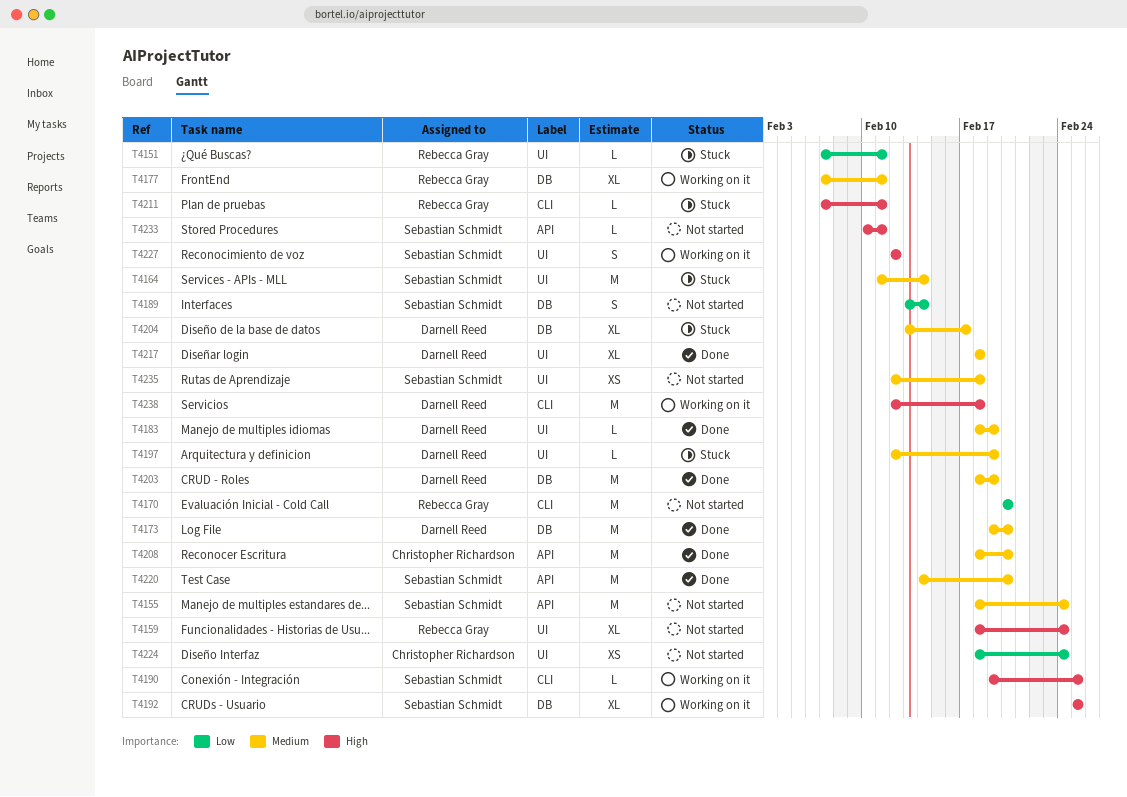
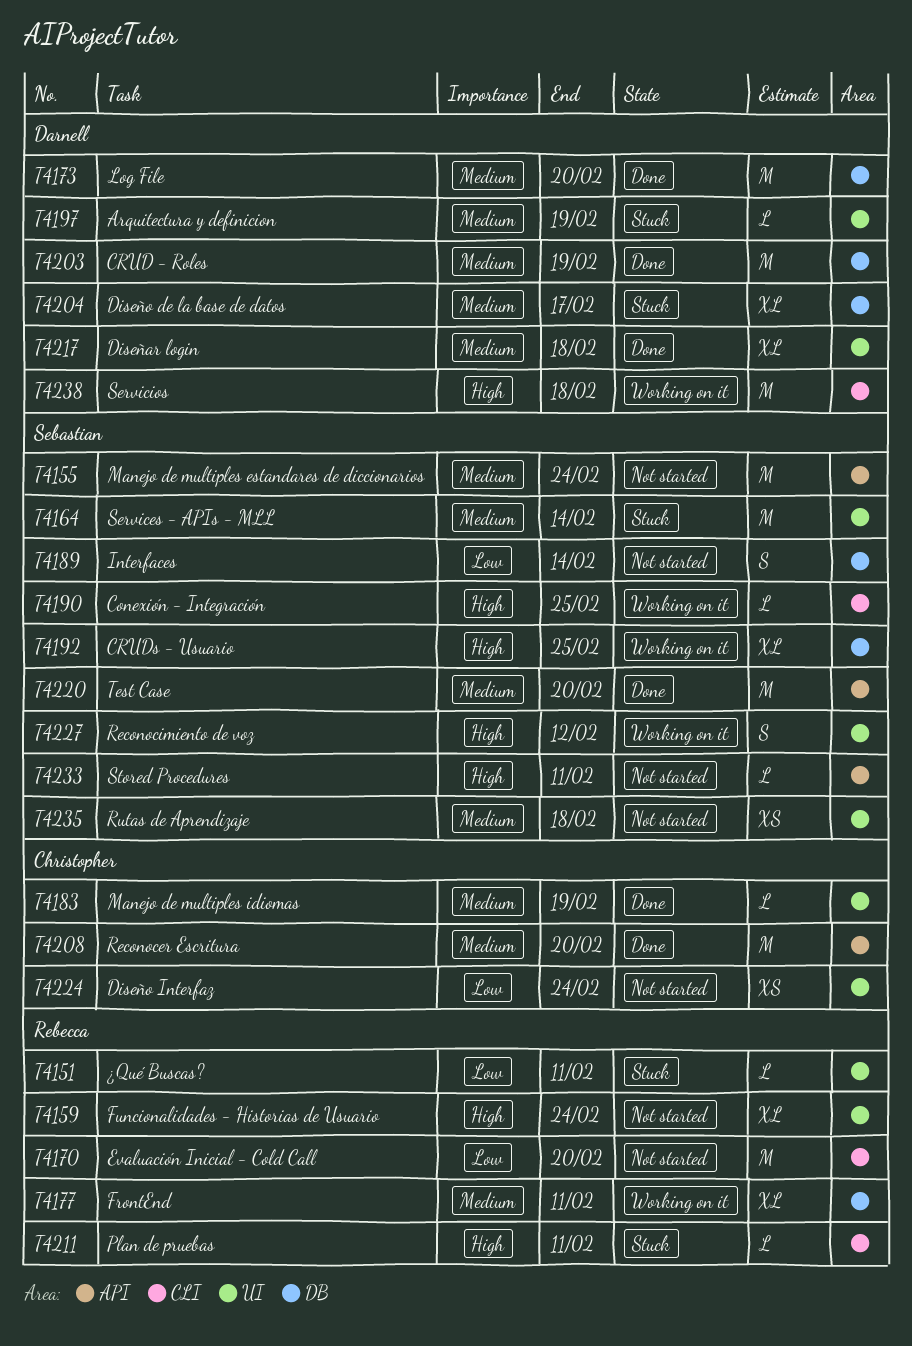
T4183, owner: Darnell Reed -> Christopher Richardson

